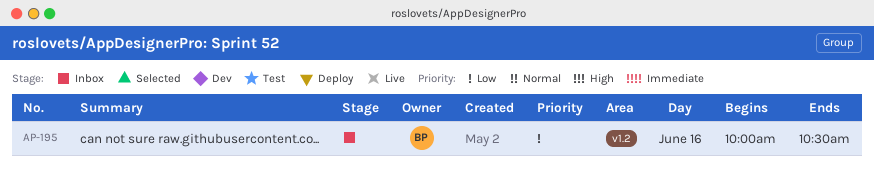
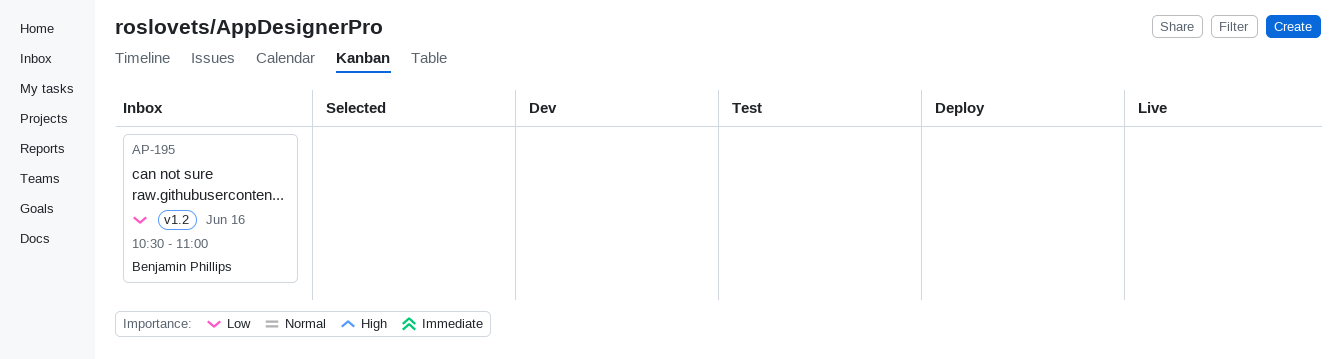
AP-195, begins: 10:00 -> 10:30
AP-195, ends: 10:30 -> 11:00

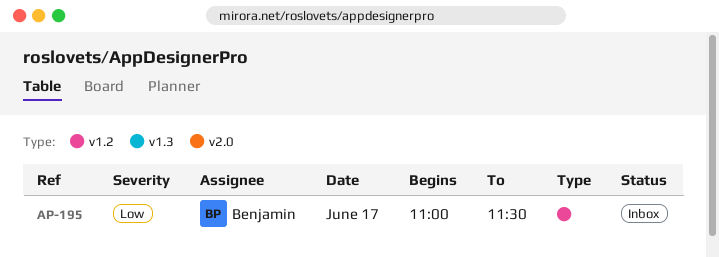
AP-195, day: Jun 16 -> Jun 17
AP-195, begins: 10:30 -> 11:00
AP-195, ends: 11:00 -> 11:30

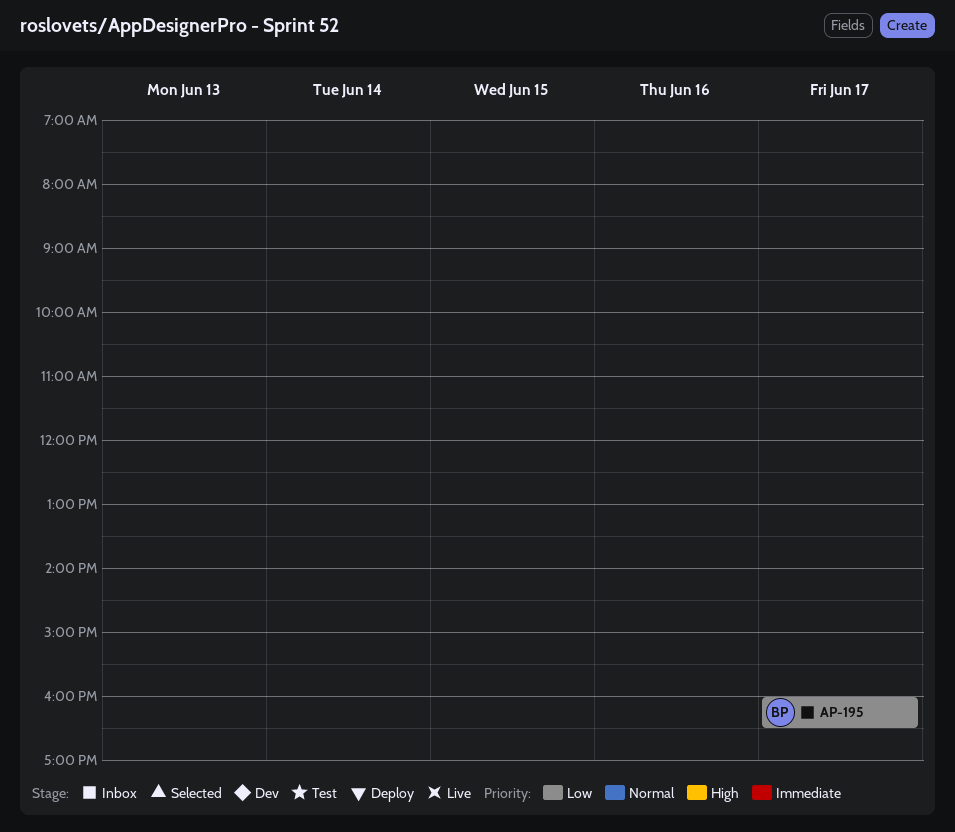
AP-195, begins: 11:00 -> 16:00
AP-195, ends: 11:30 -> 16:30

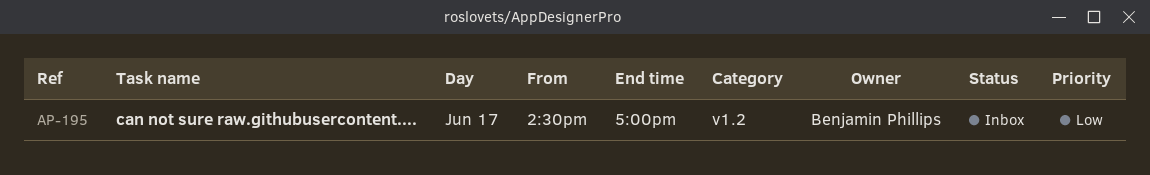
AP-195, begins: 16:00 -> 14:30
AP-195, ends: 16:30 -> 17:00

